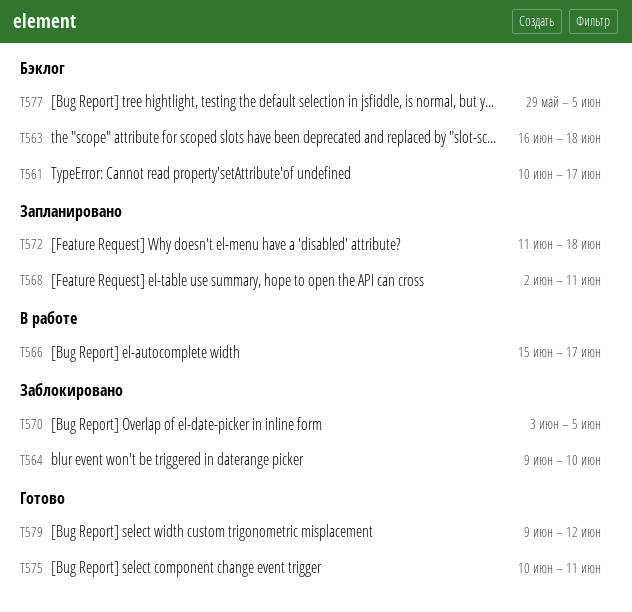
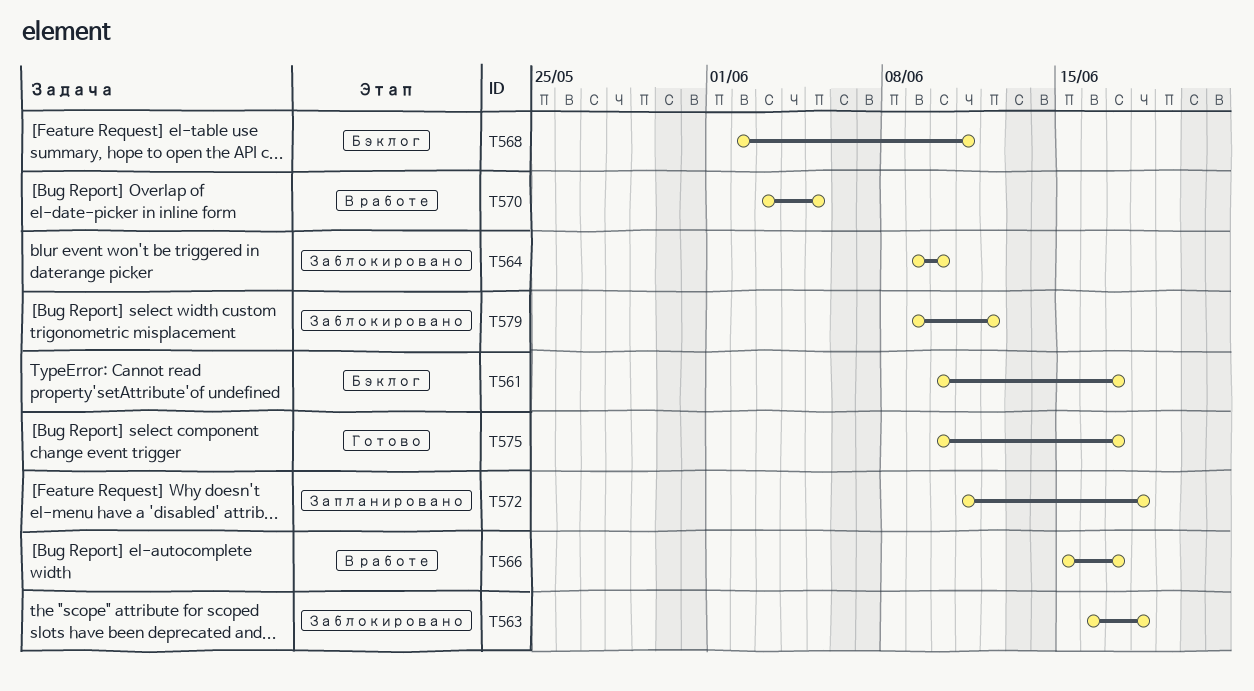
T563, status: Бэклог -> Заблокировано
T568, status: Запланировано -> Бэклог
T570, status: Заблокировано -> В работе
T575, due: Jun 11 -> Jun 17
T577: present -> none
T579, status: Готово -> Заблокировано

